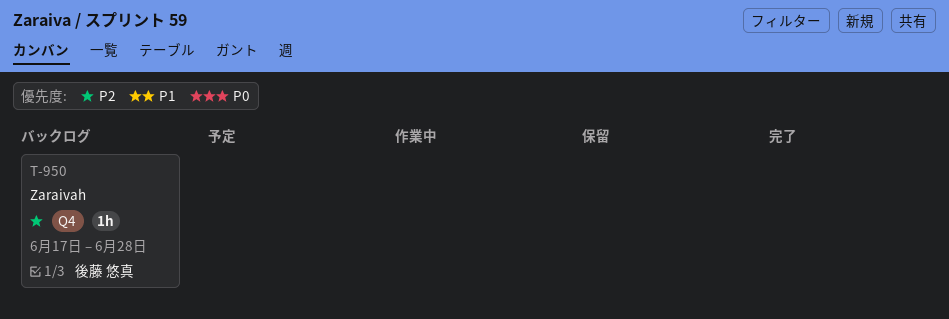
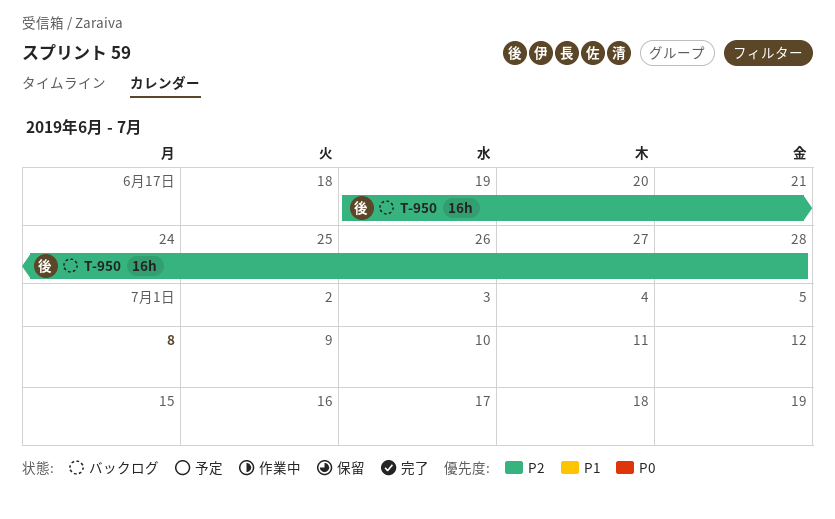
T-950, estimate: 1h -> 16h
T-950, start: Jun 17 -> Jun 19

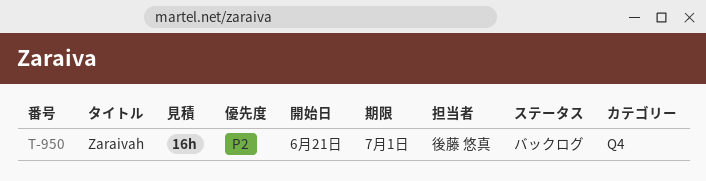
T-950, start: Jun 19 -> Jun 21
T-950, due: Jun 28 -> Jul 1

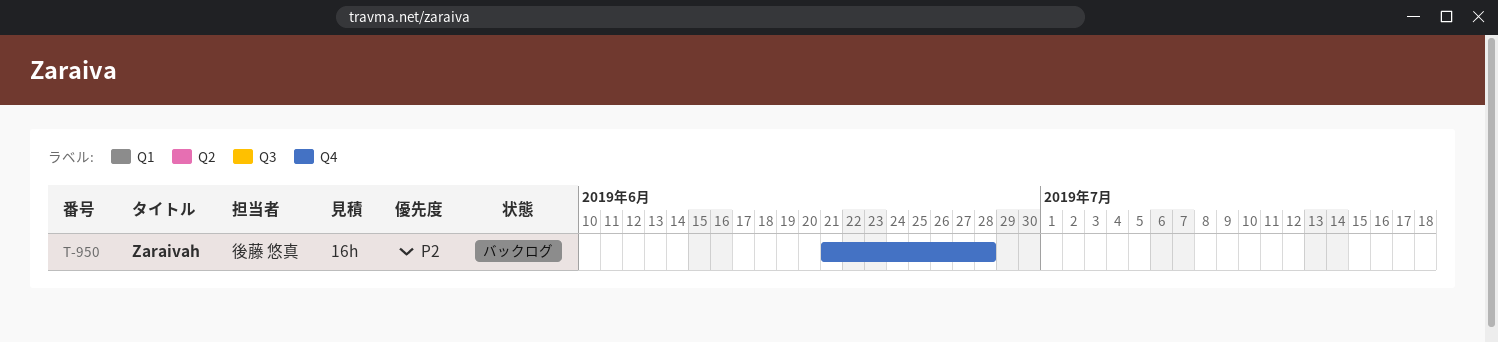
T-950, due: Jul 1 -> Jun 28

